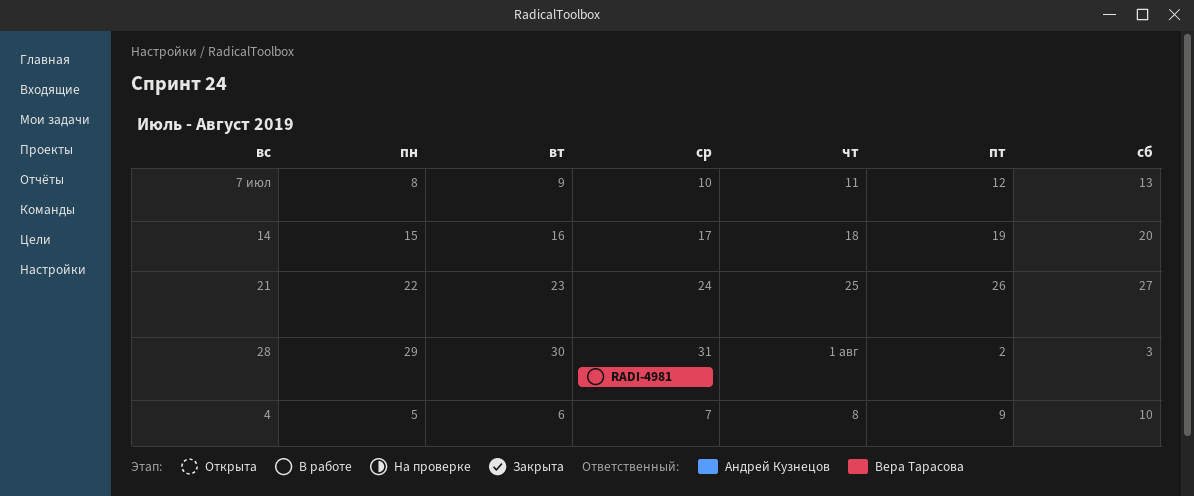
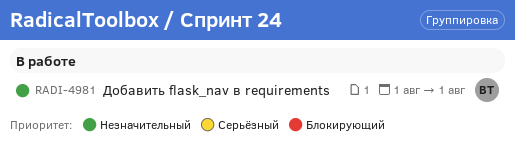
RADI-4981, start: Jul 31 -> Aug 1
RADI-4981, due: Jul 31 -> Aug 1

